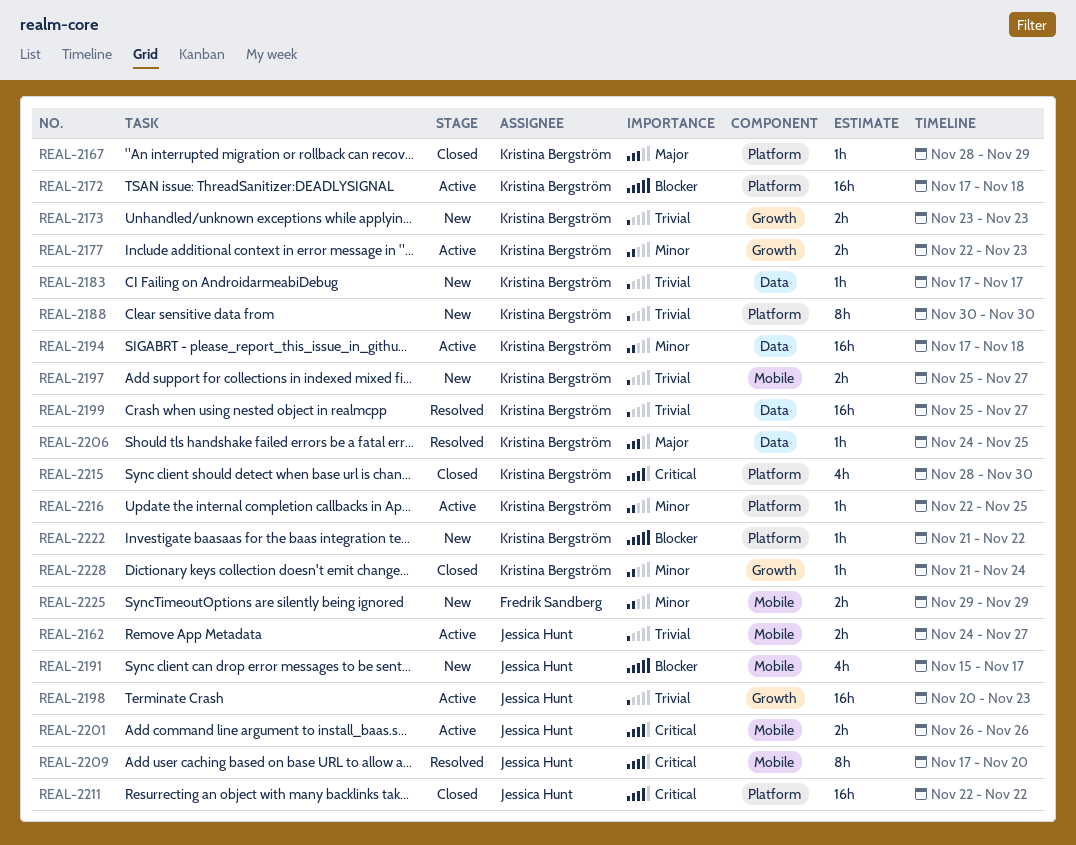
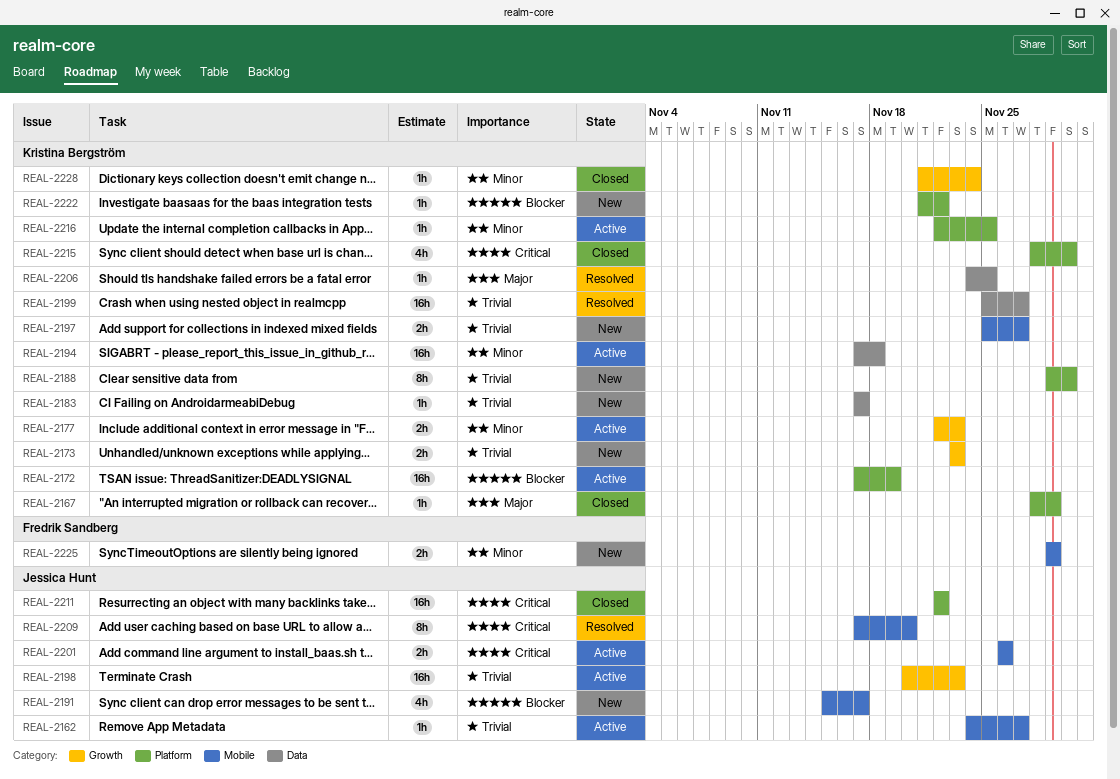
REAL-2162, estimate: 2h -> 1h
REAL-2172, due: Nov 18 -> Nov 19
REAL-2188, start: Nov 30 -> Nov 29

